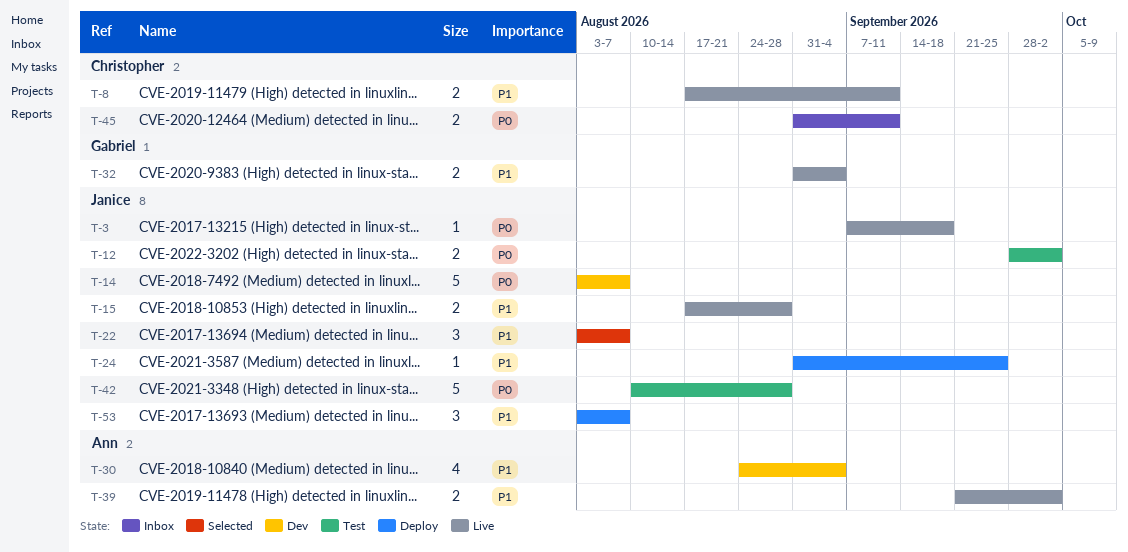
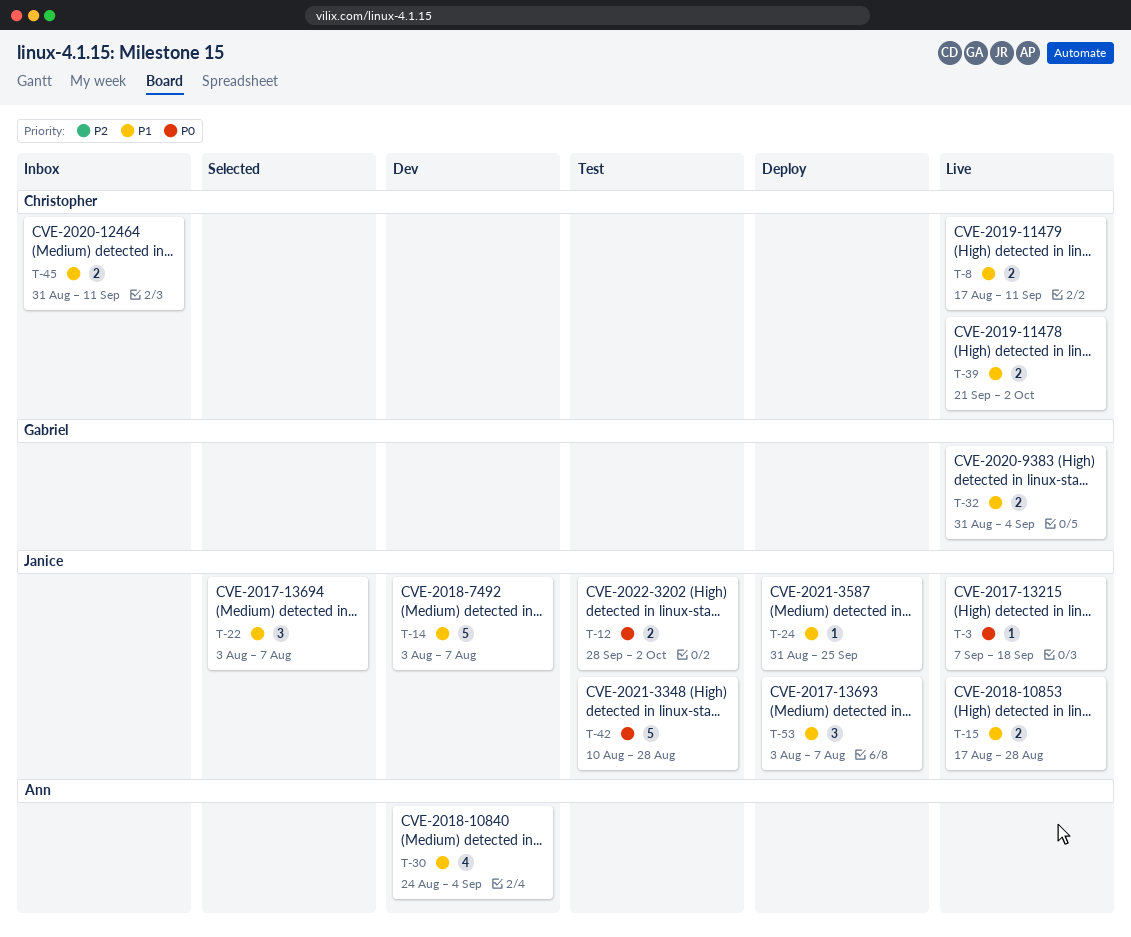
T-14, priority: P0 -> P1
T-39, owner: Ann -> Christopher
T-45, priority: P0 -> P1

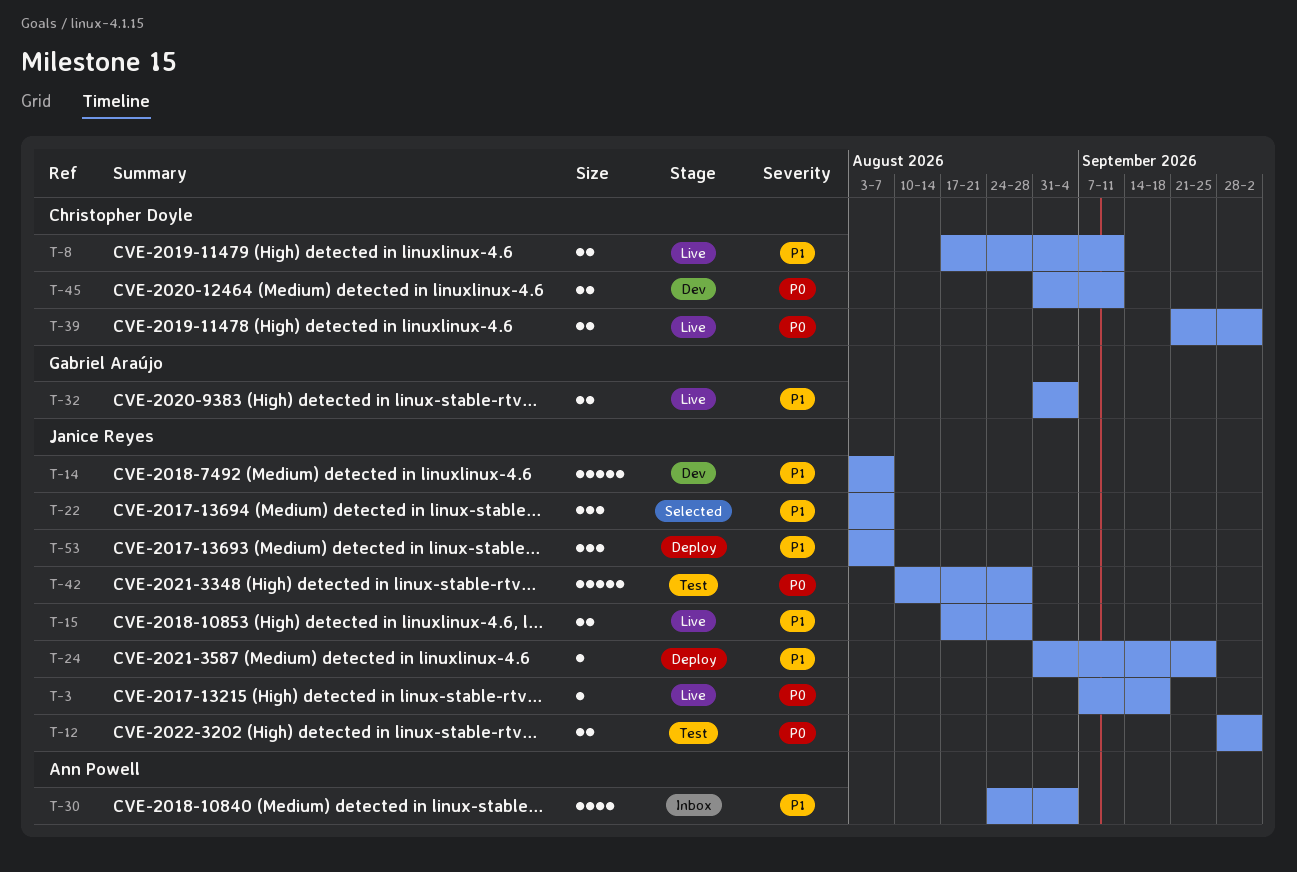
T-30, status: Dev -> Inbox
T-39, priority: P1 -> P0
T-45, status: Inbox -> Dev
T-45, priority: P1 -> P0

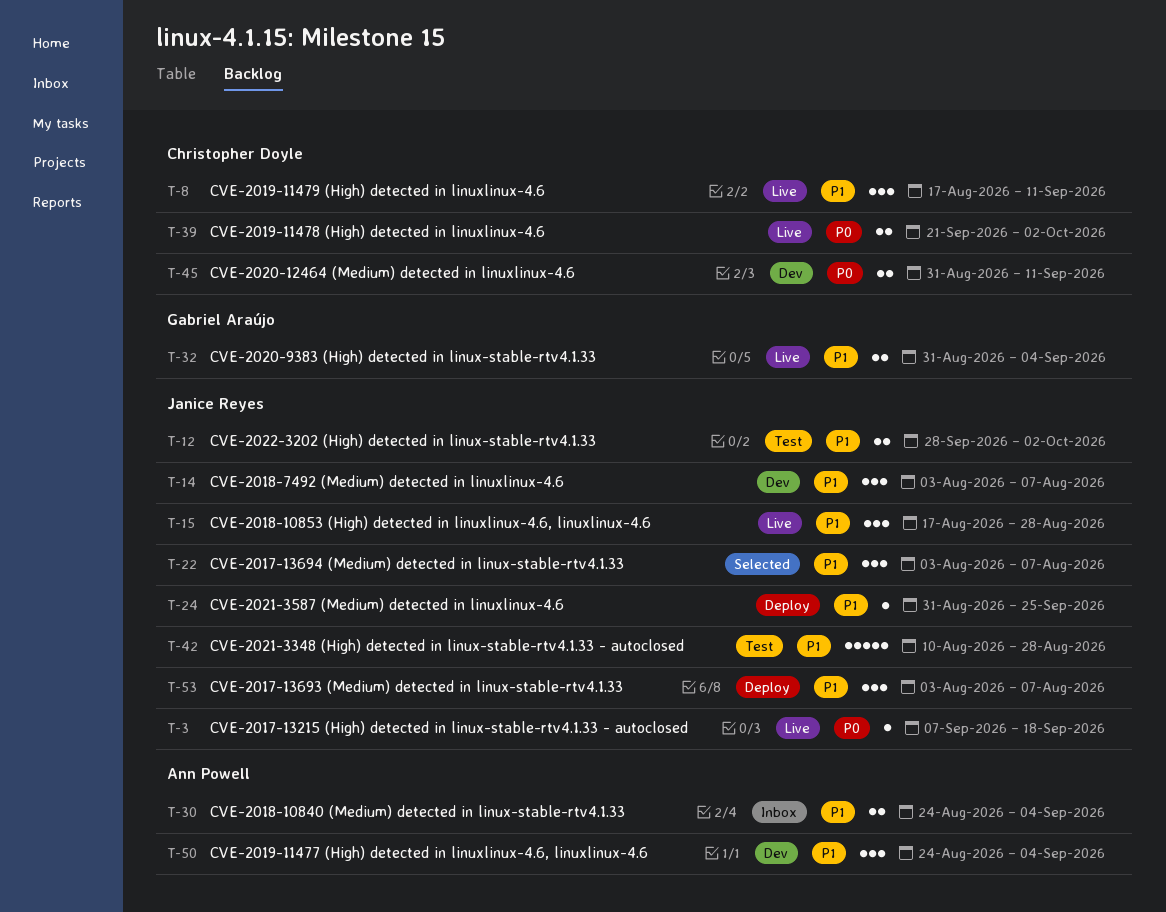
T-8, estimate: 2 -> 3
T-12, priority: P0 -> P1
T-14, estimate: 5 -> 3
T-15, estimate: 2 -> 3
T-30, estimate: 4 -> 2
T-42, priority: P0 -> P1
T-50: none -> present

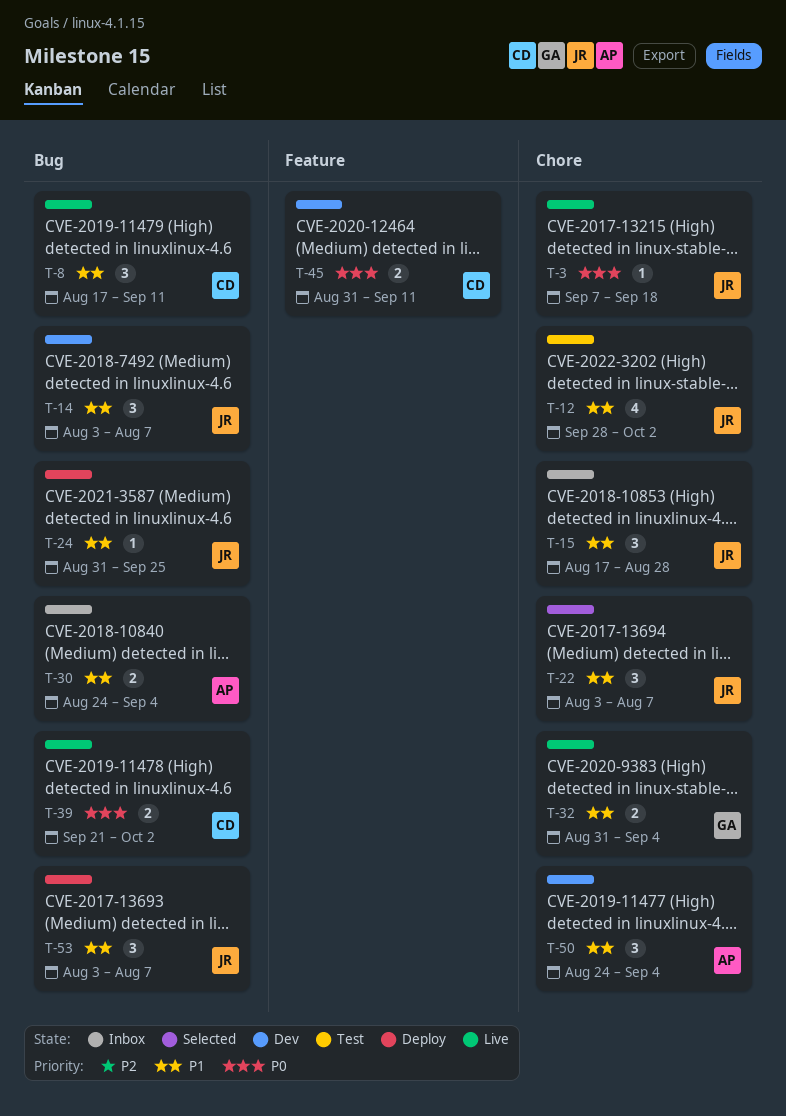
T-12, estimate: 2 -> 4
T-15, status: Live -> Inbox
T-42: present -> none

